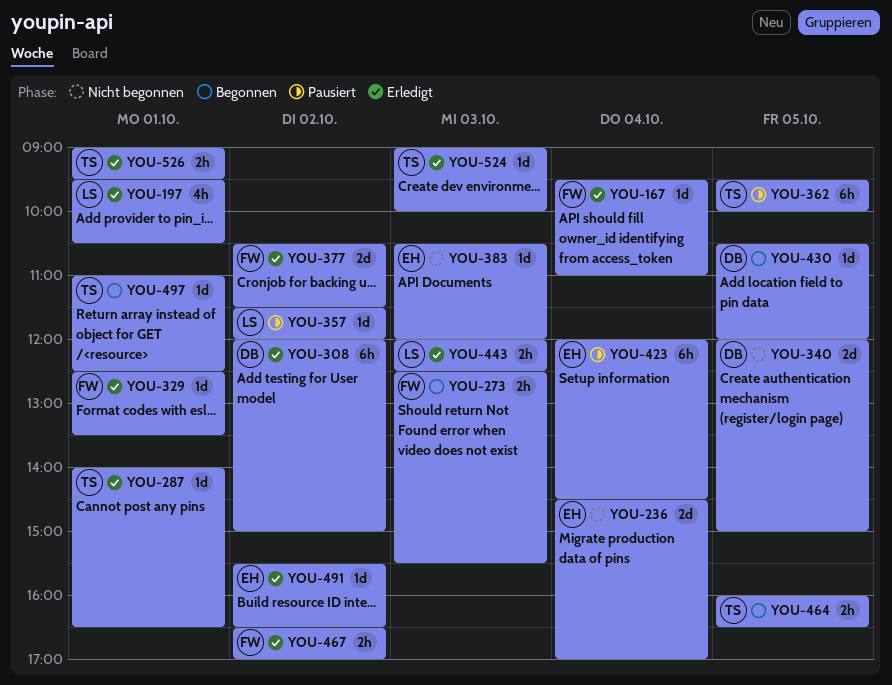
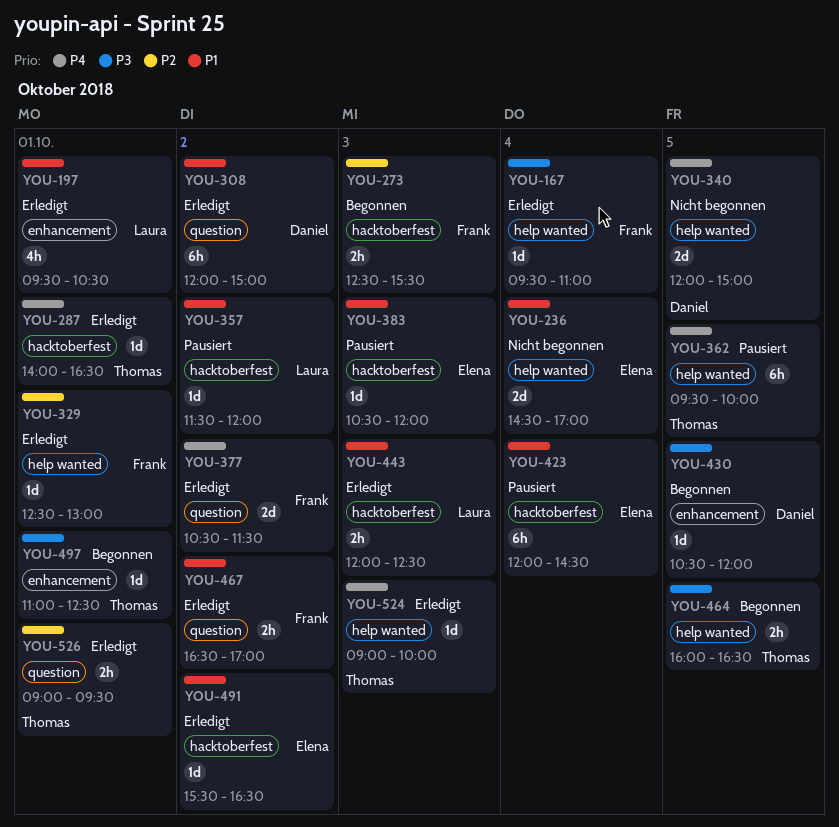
YOU-329, ends: 13:30 -> 13:00
YOU-383, status: Nicht begonnen -> Pausiert

